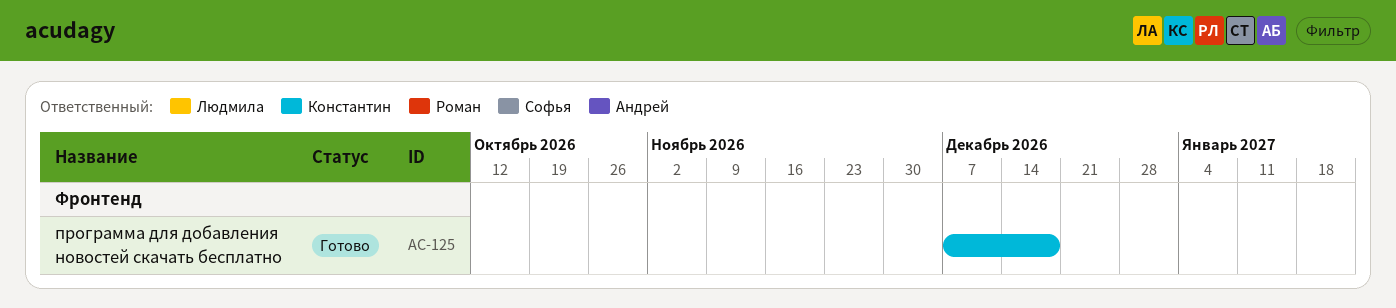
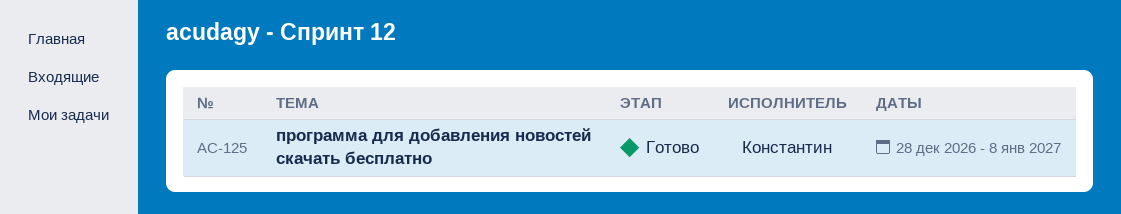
AC-125, start: Dec 7 -> Dec 28
AC-125, due: Dec 18 -> Jan 8

